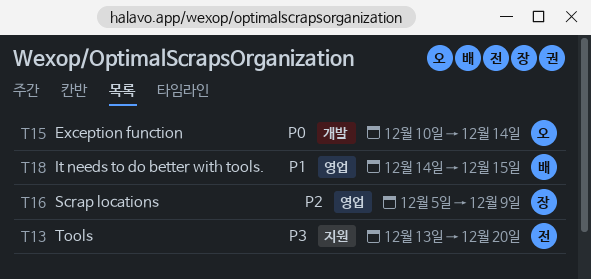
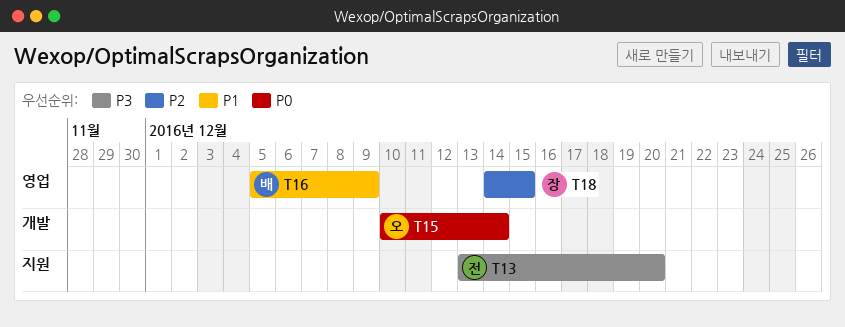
T16, owner: 장 -> 배
T16, priority: P2 -> P1
T18, owner: 배 -> 장
T18, priority: P1 -> P2

